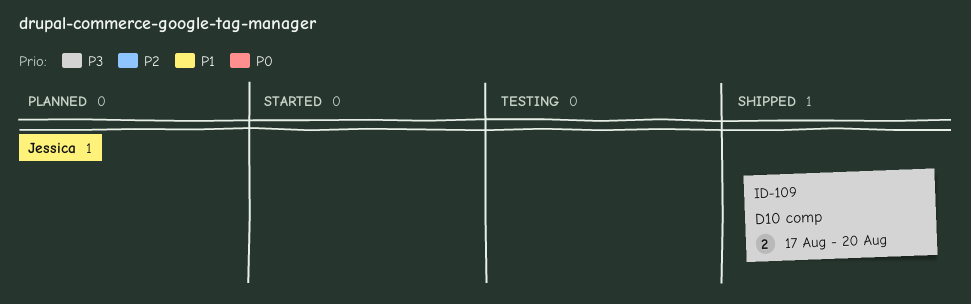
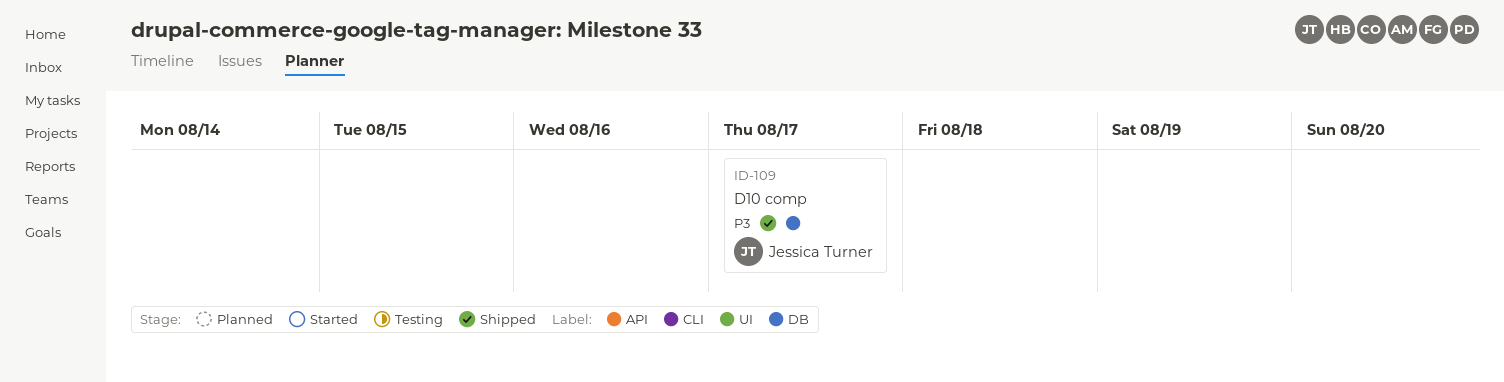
ID-109, due: Aug 20 -> Aug 17

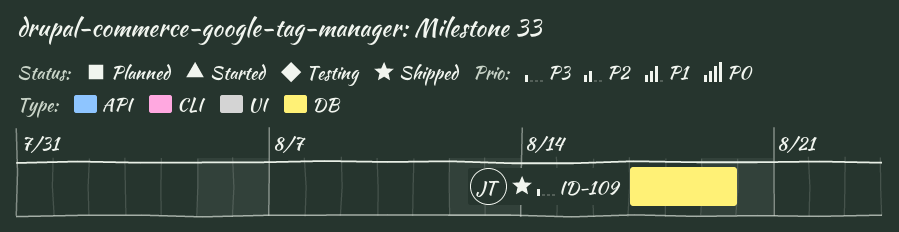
ID-109, due: Aug 17 -> Aug 19

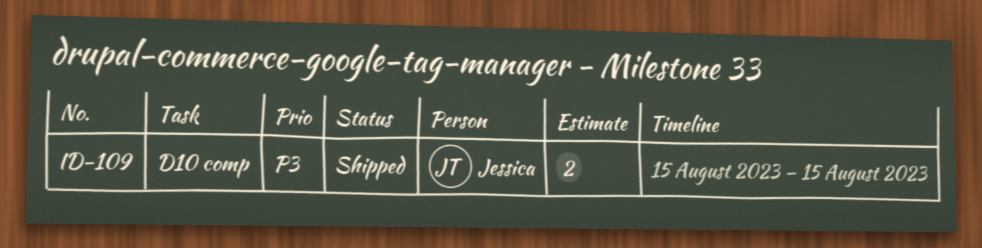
ID-109, start: Aug 17 -> Aug 15
ID-109, due: Aug 19 -> Aug 15

